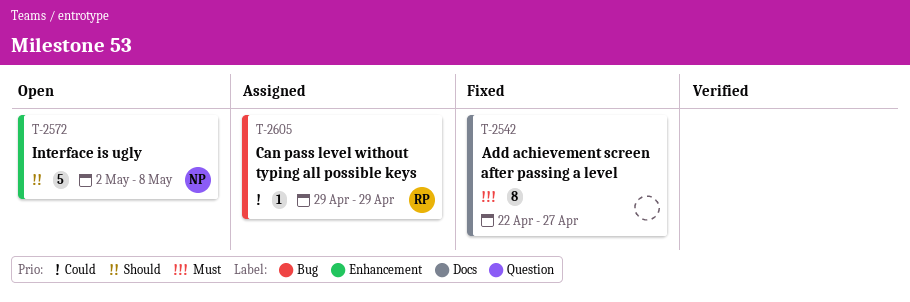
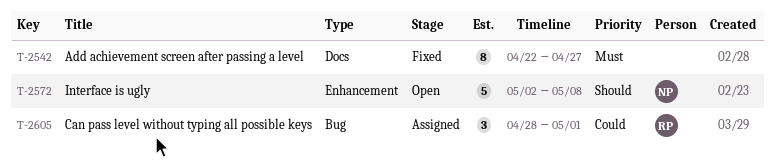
T-2605, estimate: 1 -> 3
T-2605, start: Apr 29 -> Apr 28
T-2605, due: Apr 29 -> May 1

